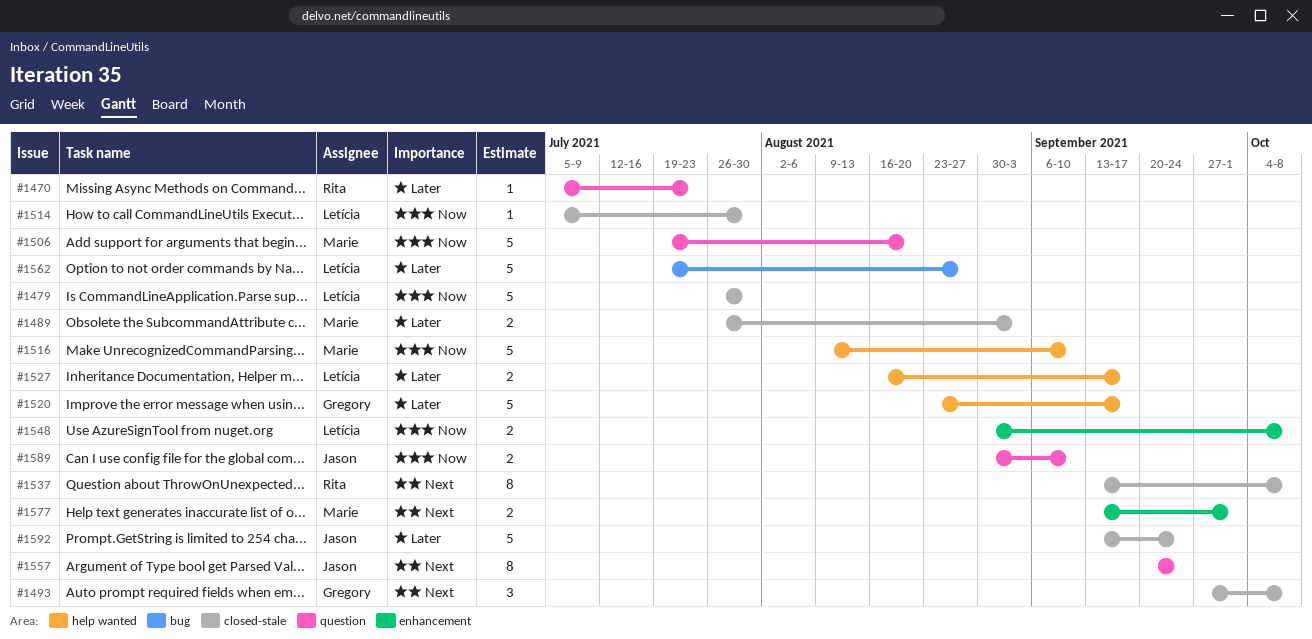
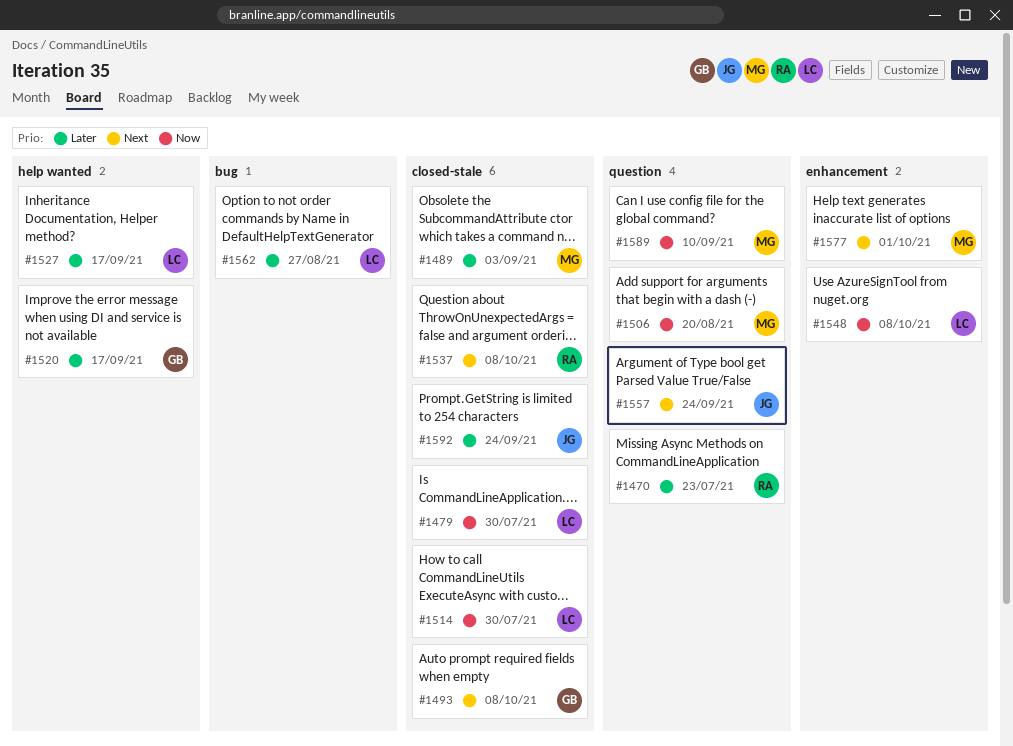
#1516: present -> none
#1589, owner: Jason -> Marie

